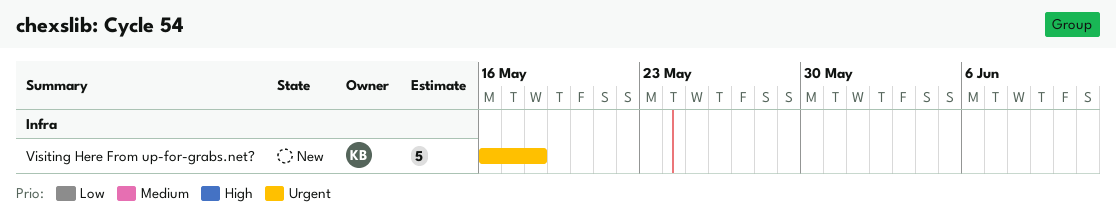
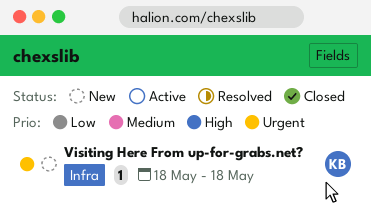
Visiting Here From up-for-grabs.net?, estimate: 5 -> 1
Visiting Here From up-for-grabs.net?, start: May 16 -> May 18

